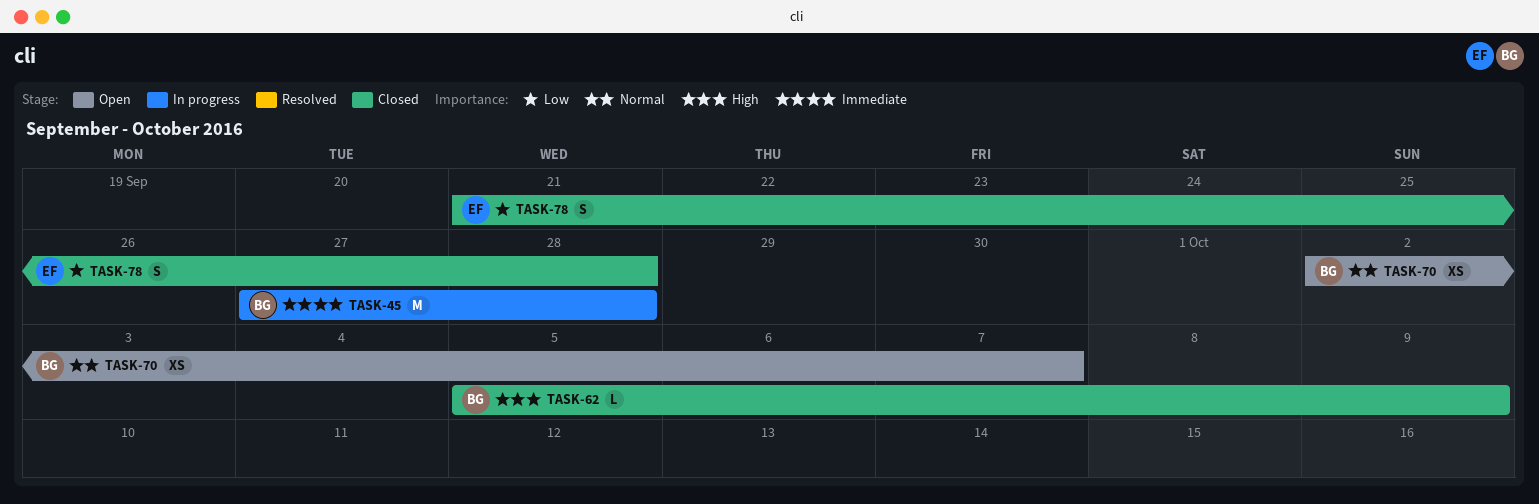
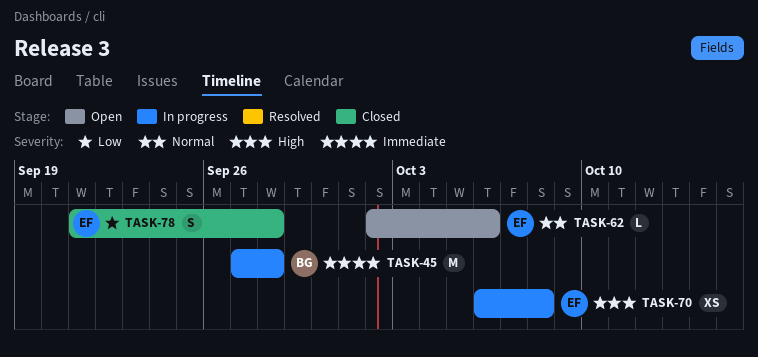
TASK-62, status: Closed -> Open
TASK-62, owner: BG -> EF
TASK-62, priority: High -> Normal
TASK-62, start: Oct 5 -> Oct 2
TASK-62, due: Oct 9 -> Oct 6
TASK-70, status: Open -> In progress
TASK-70, owner: BG -> EF
TASK-70, priority: Normal -> High
TASK-70, start: Oct 2 -> Oct 6
TASK-70, due: Oct 7 -> Oct 8

